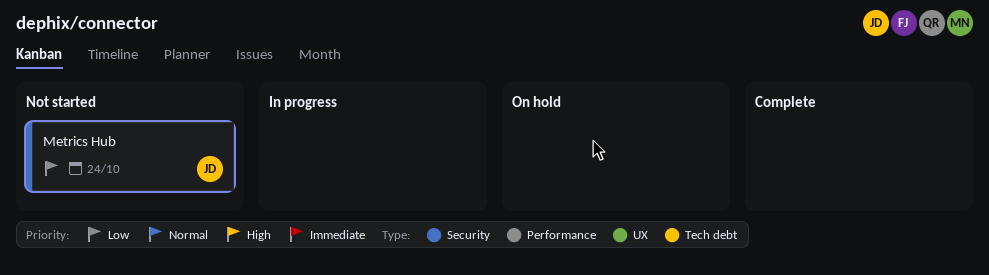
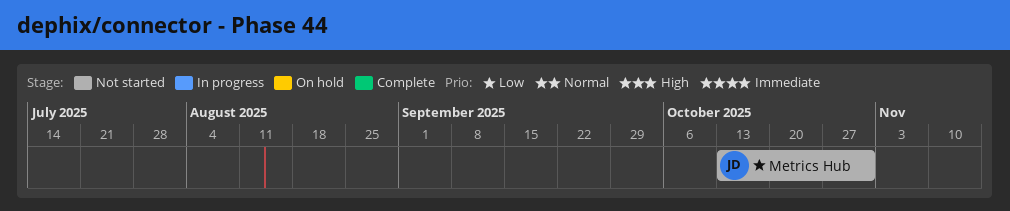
Metrics Hub, due: Oct 24 -> Oct 31

